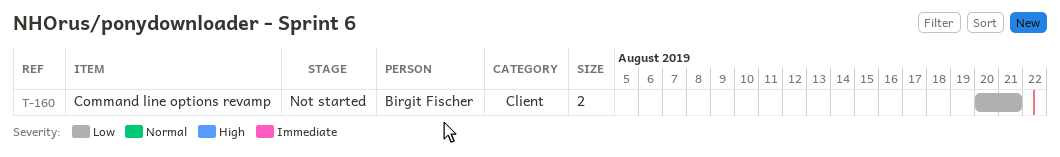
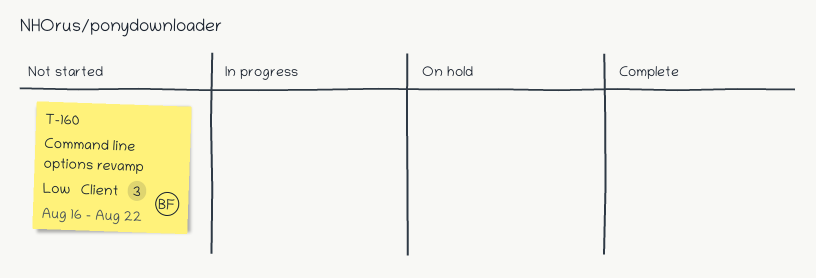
T-160, estimate: 2 -> 3
T-160, start: Aug 20 -> Aug 16
T-160, due: Aug 21 -> Aug 22

